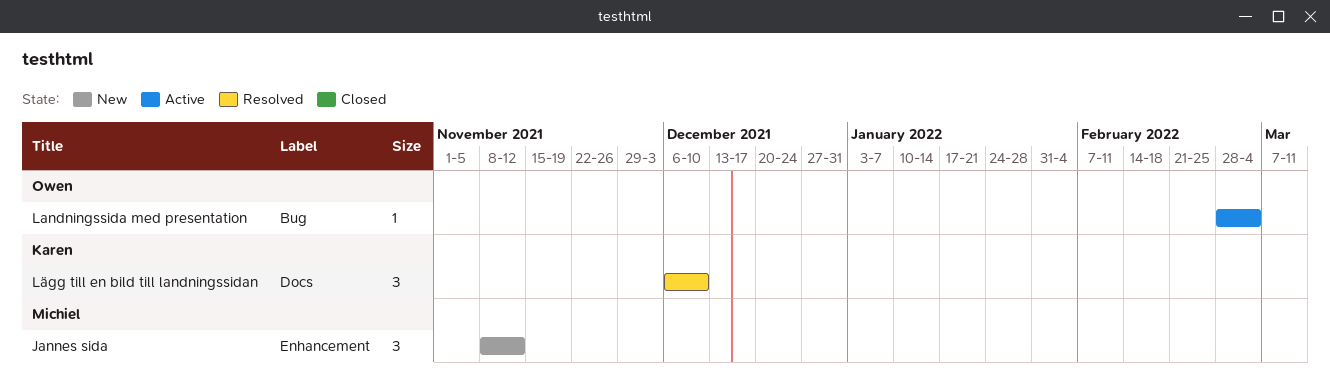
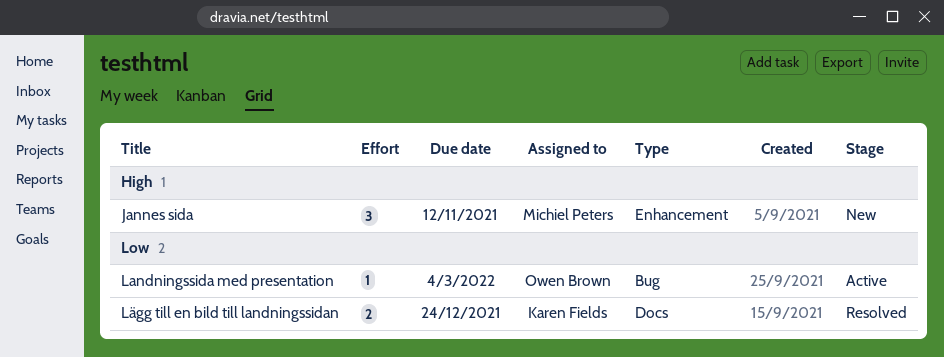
Lägg till en bild till landningssidan, estimate: 3 -> 2
Lägg till en bild till landningssidan, due: Dec 10 -> Dec 24

